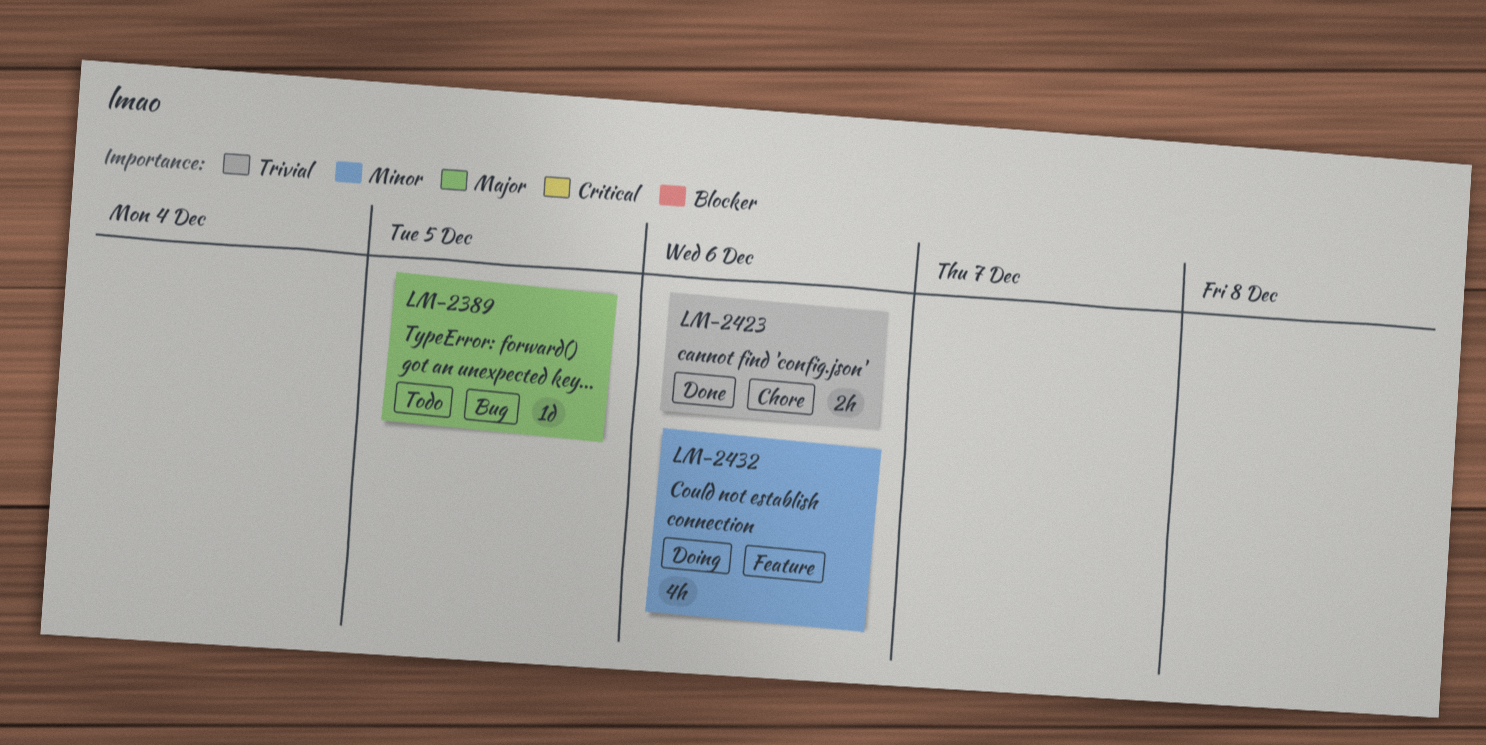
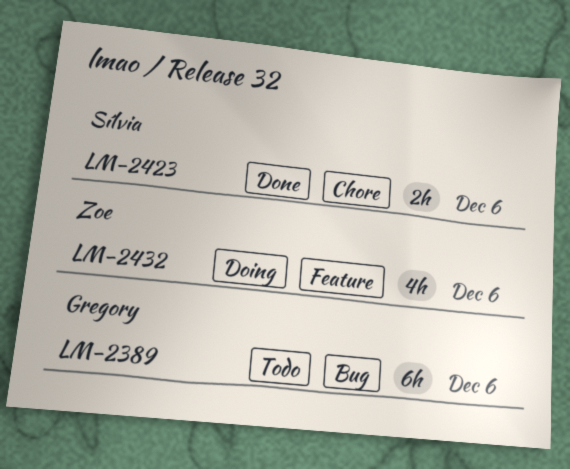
LM-2389, estimate: 1d -> 6h
LM-2389, due: Dec 5 -> Dec 6

